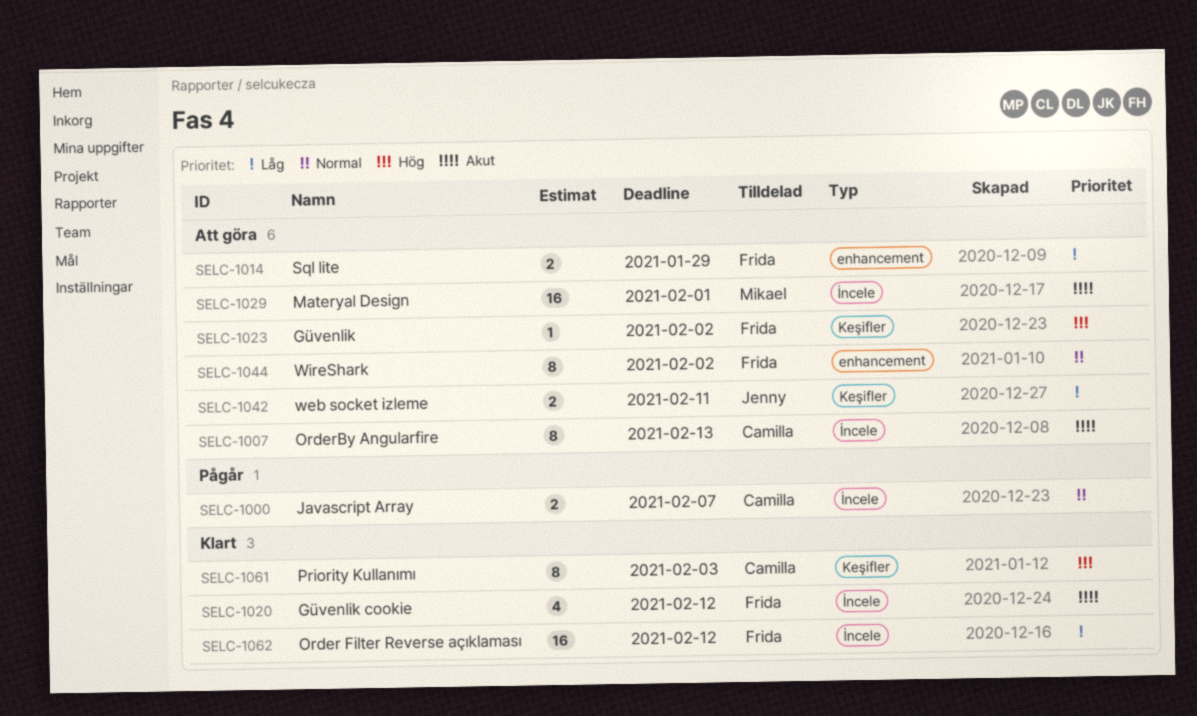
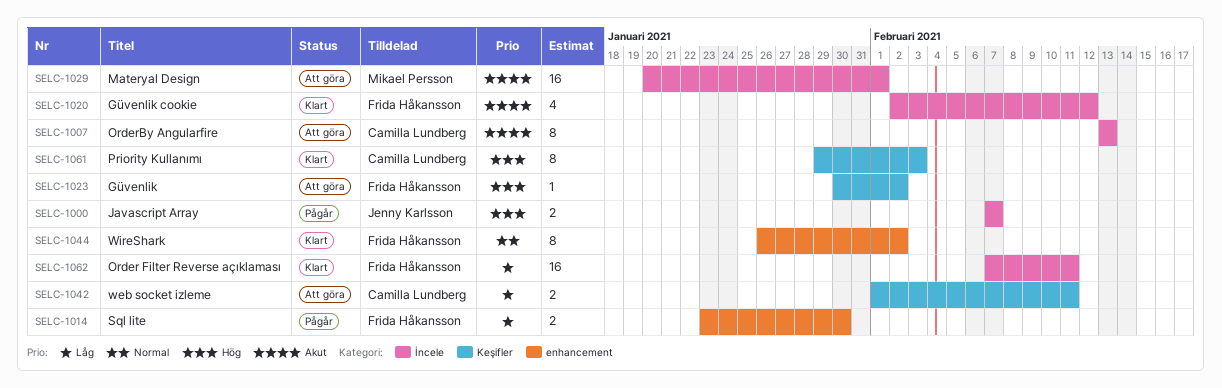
SELC-1000, owner: Camilla Lundberg -> Jenny Karlsson
SELC-1000, priority: Normal -> Hög
SELC-1014, status: Att göra -> Pågår
SELC-1014, due: Jan 29 -> Jan 30
SELC-1042, owner: Jenny Karlsson -> Camilla Lundberg
SELC-1044, status: Att göra -> Klart
SELC-1062, due: Feb 12 -> Feb 11

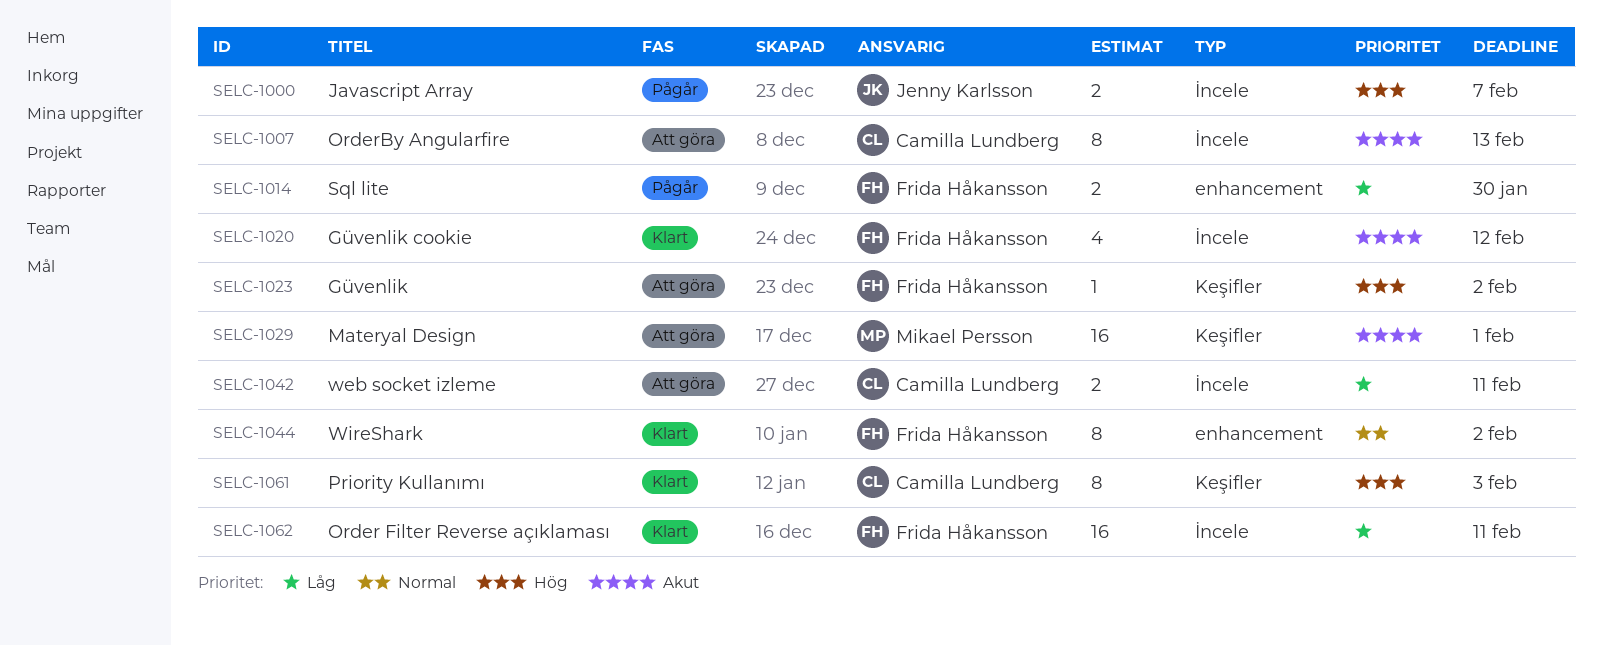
SELC-1029, label: İncele -> Keşifler
SELC-1042, label: Keşifler -> İncele

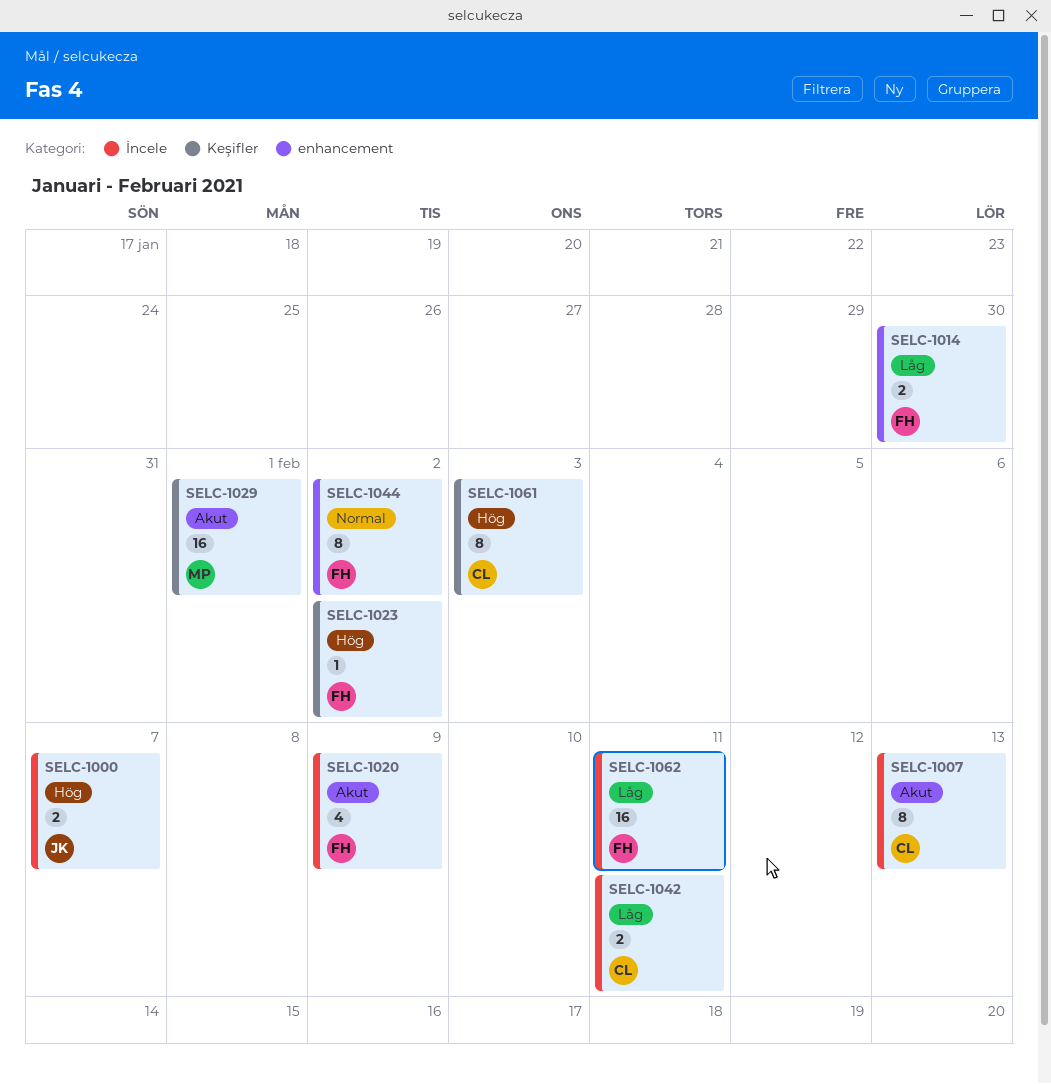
SELC-1020, due: Feb 12 -> Feb 9

